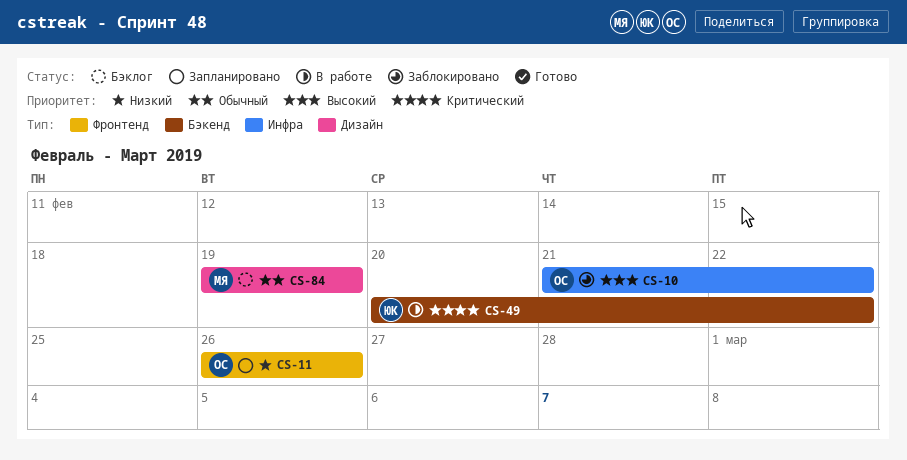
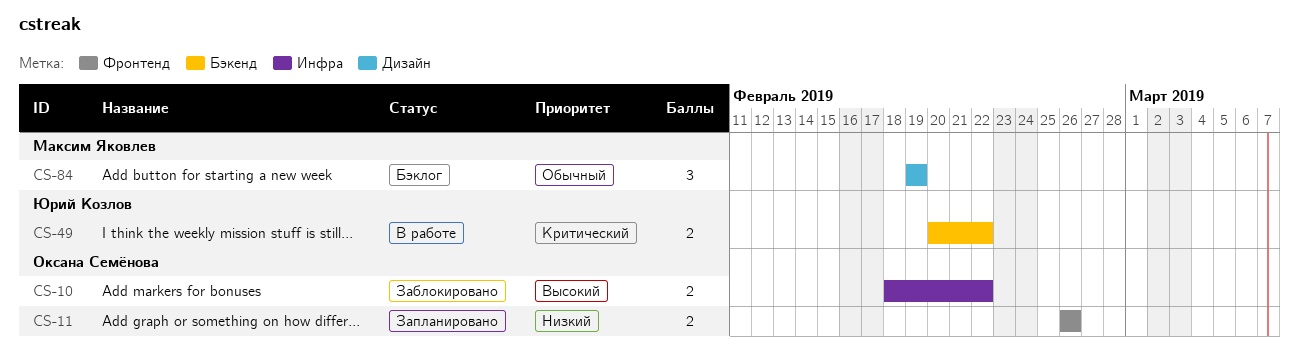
CS-10, start: Feb 21 -> Feb 18

